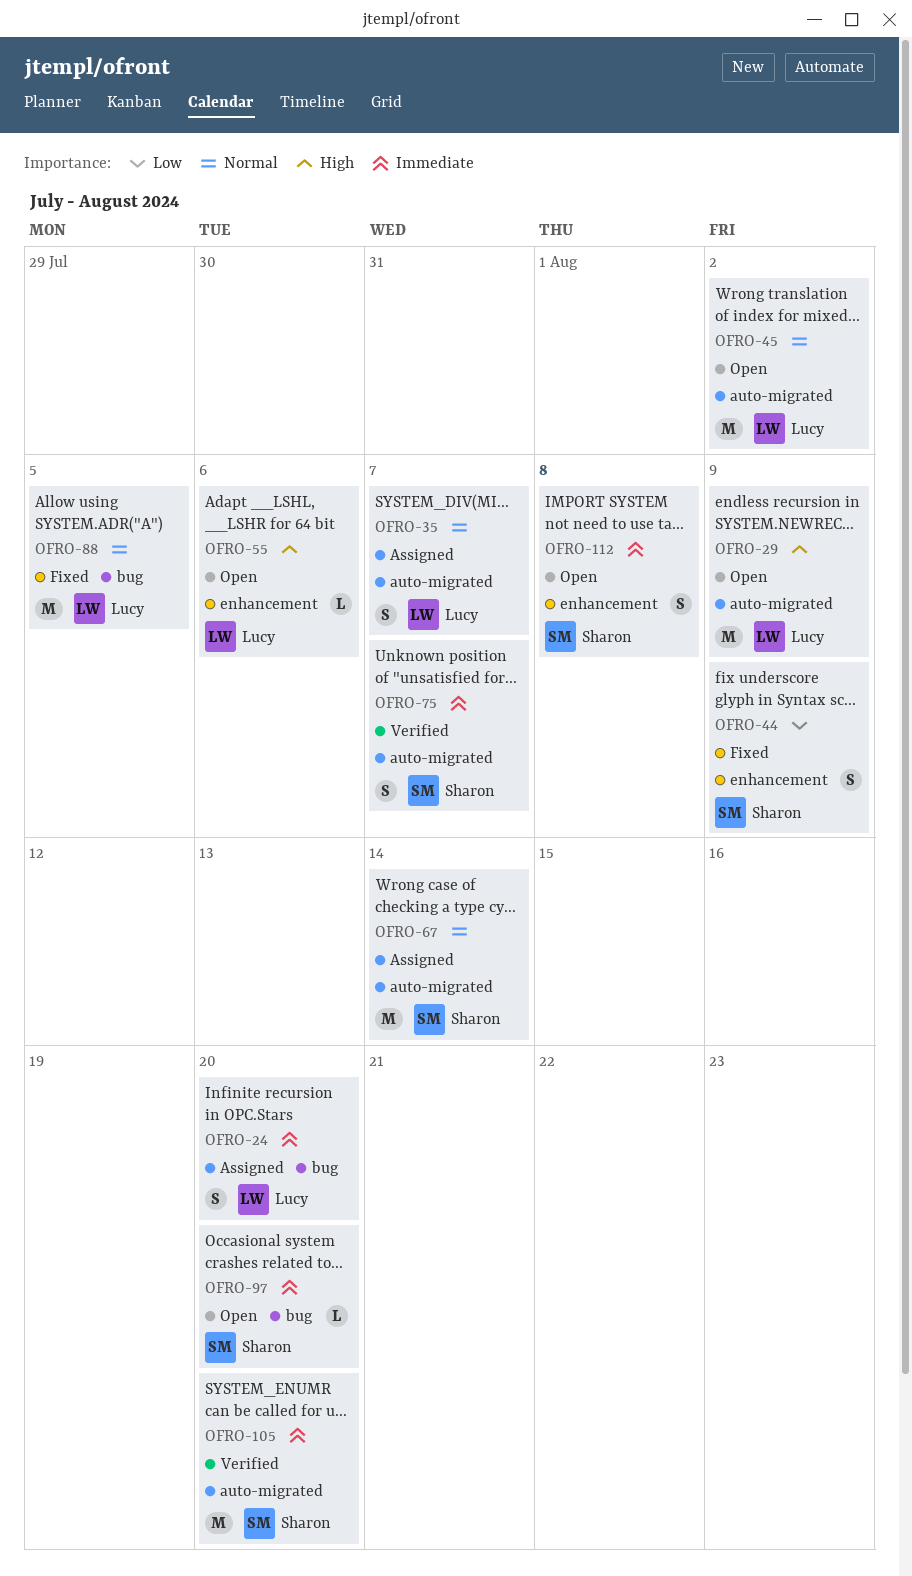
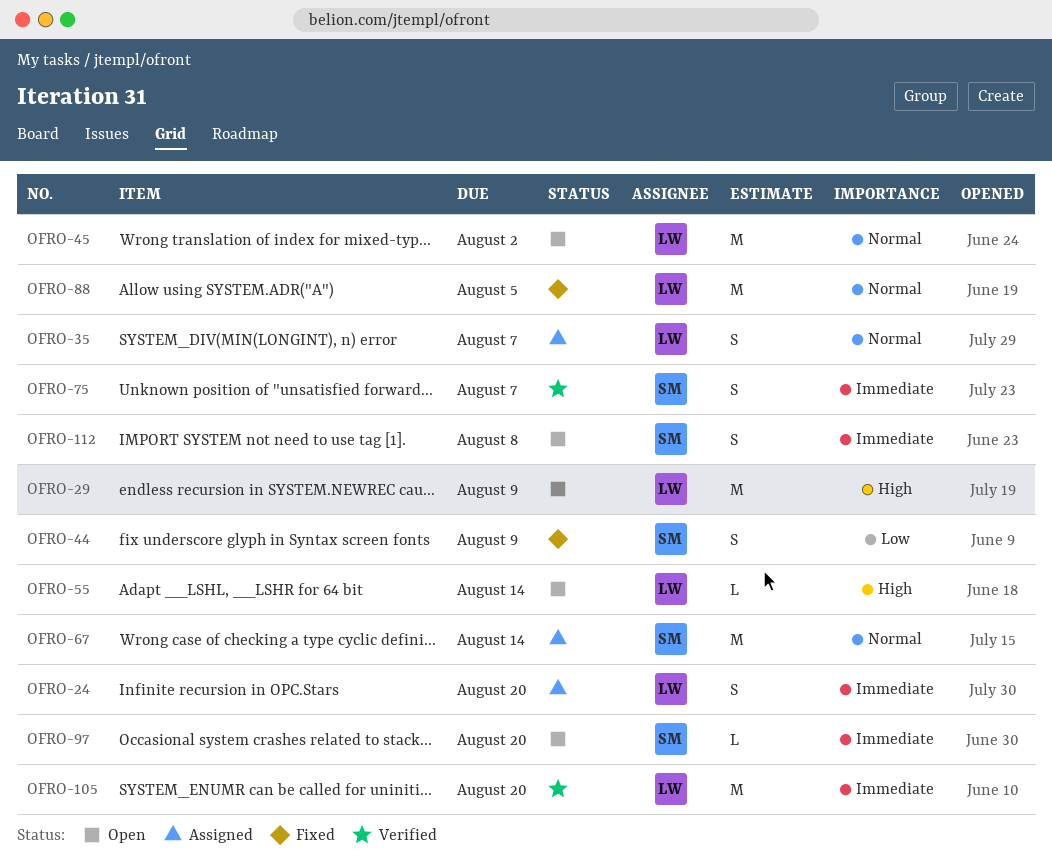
OFRO-55, due: Aug 6 -> Aug 14
OFRO-105, owner: Sharon -> Lucy

